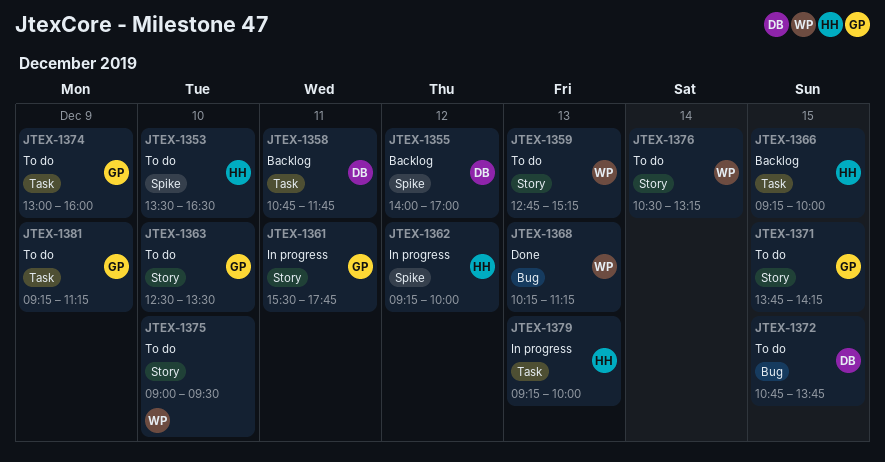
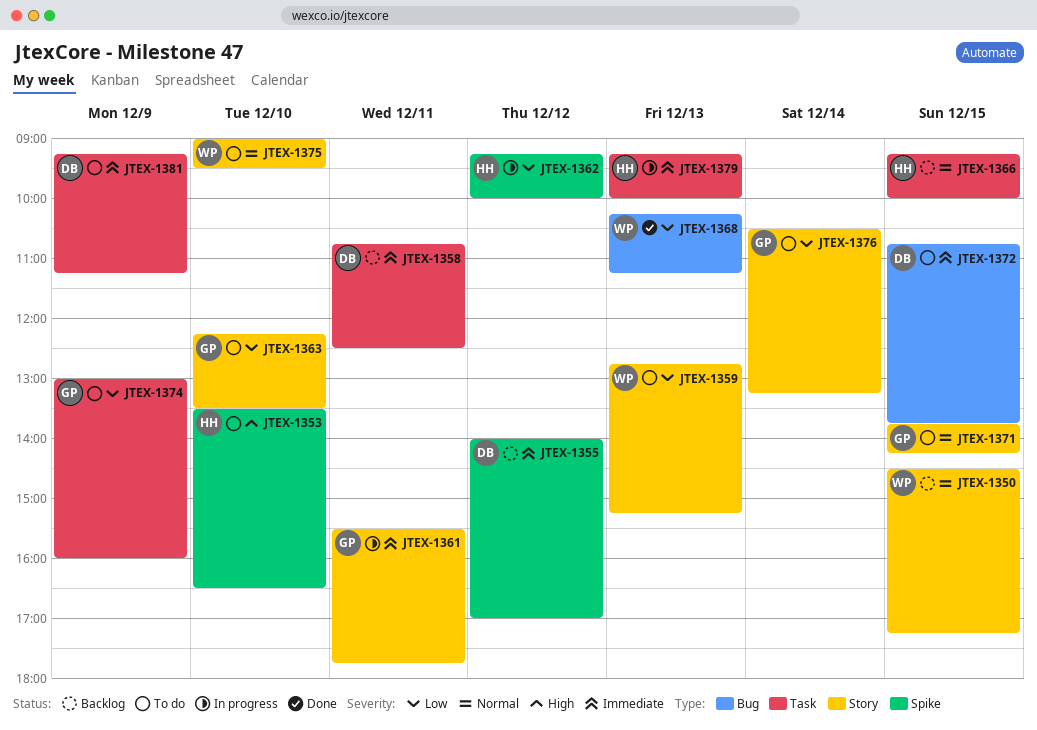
JTEX-1350: none -> present
JTEX-1358, ends: 11:45 -> 12:30
JTEX-1363, begins: 12:30 -> 12:15
JTEX-1376, owner: WP -> GP
JTEX-1381, owner: GP -> DB

